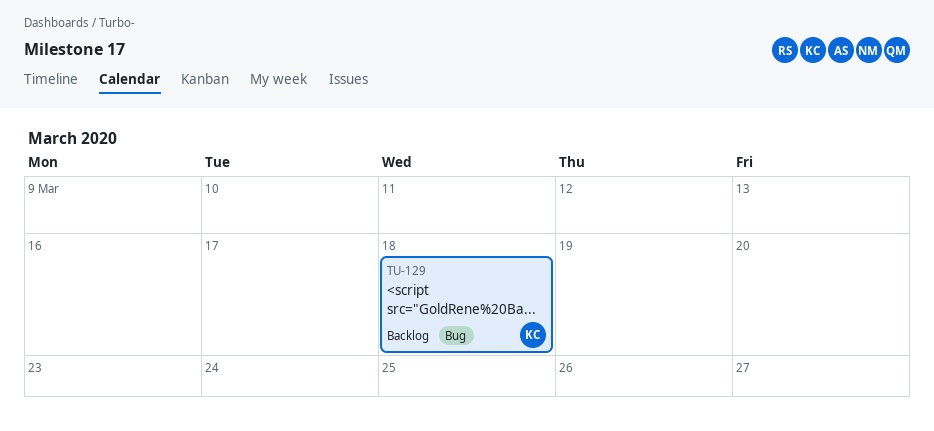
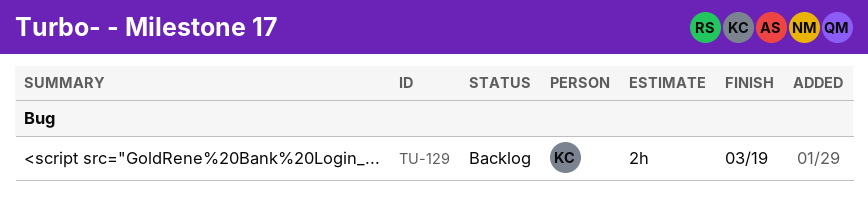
TU-129, due: Mar 18 -> Mar 19

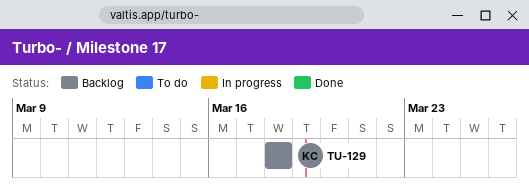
TU-129, due: Mar 19 -> Mar 18

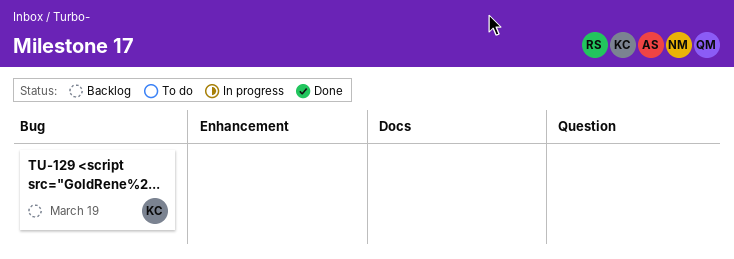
TU-129, due: Mar 18 -> Mar 19

